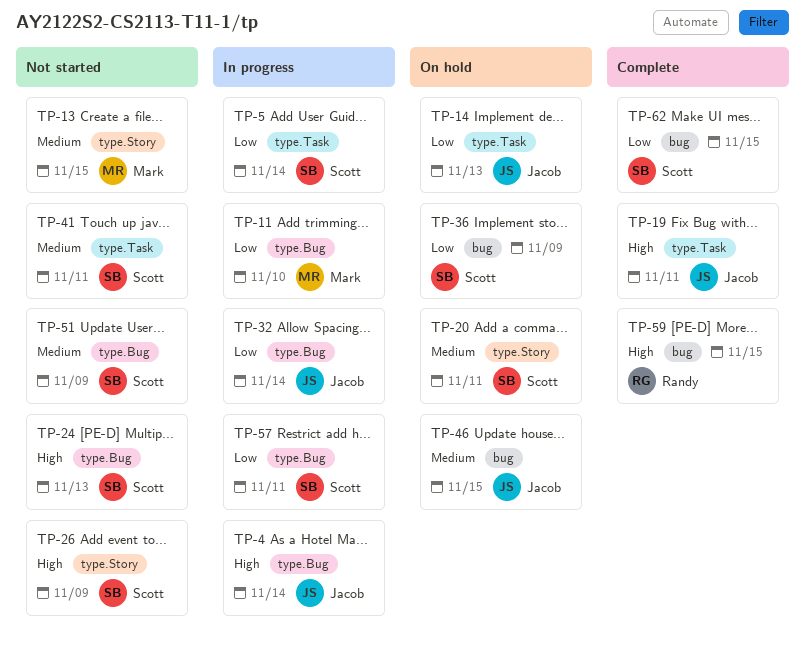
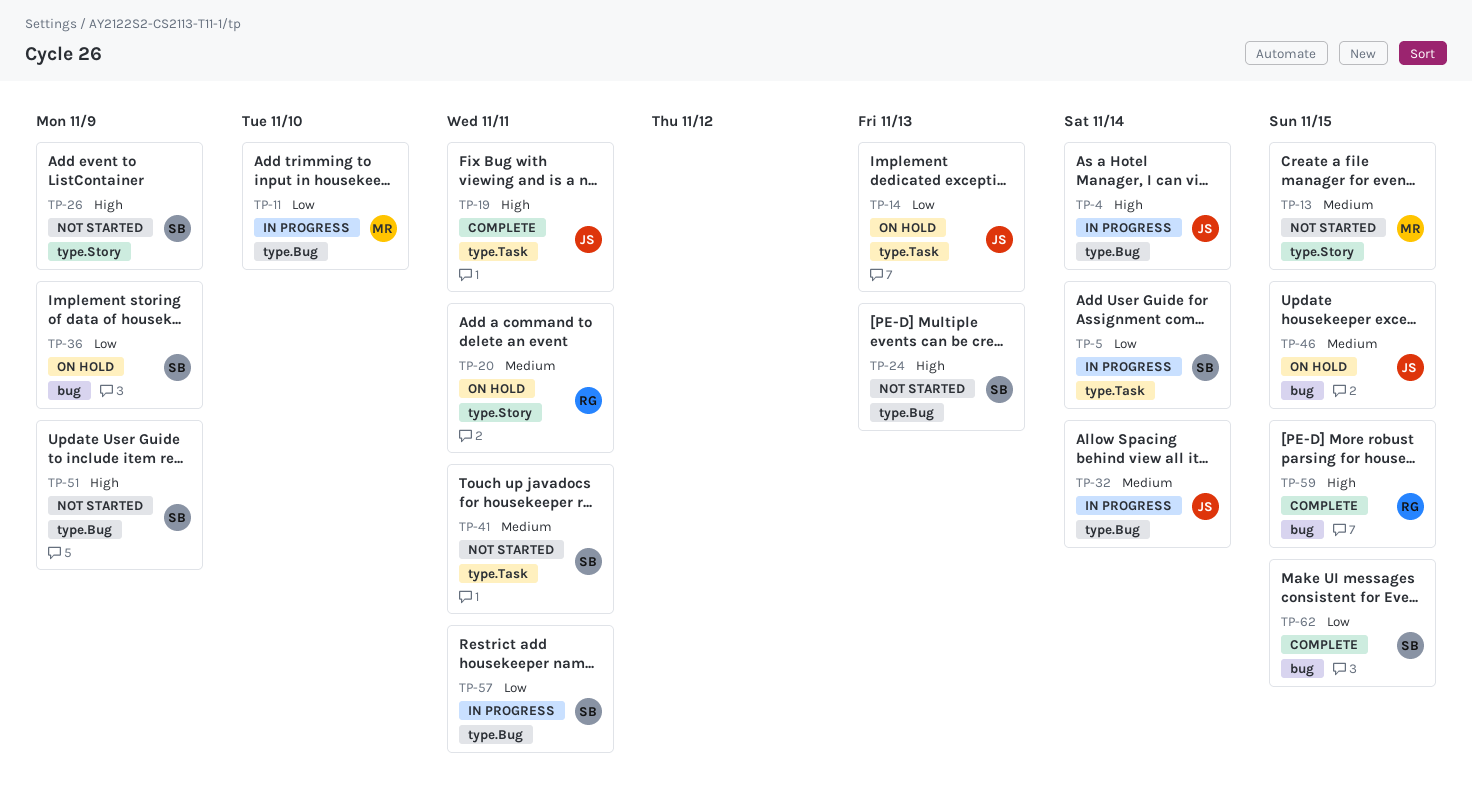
TP-20, owner: Scott -> Randy
TP-32, priority: Low -> Medium
TP-51, priority: Medium -> High

